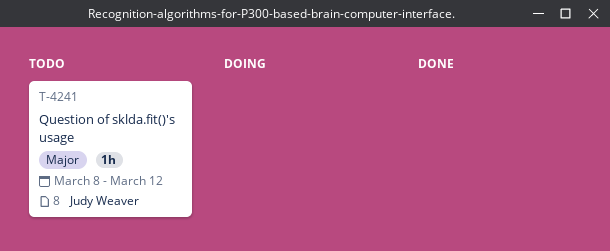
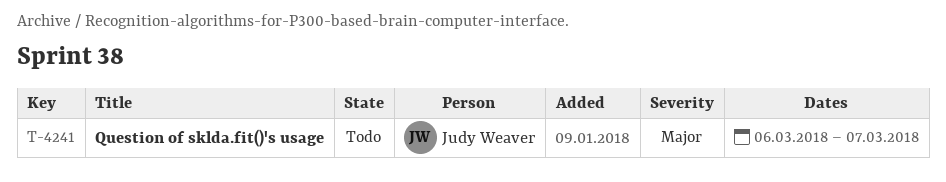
T-4241, start: Mar 8 -> Mar 6
T-4241, due: Mar 12 -> Mar 7

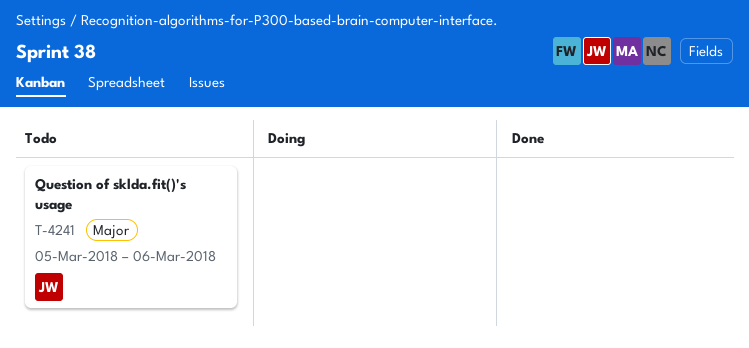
T-4241, start: Mar 6 -> Mar 5
T-4241, due: Mar 7 -> Mar 6

